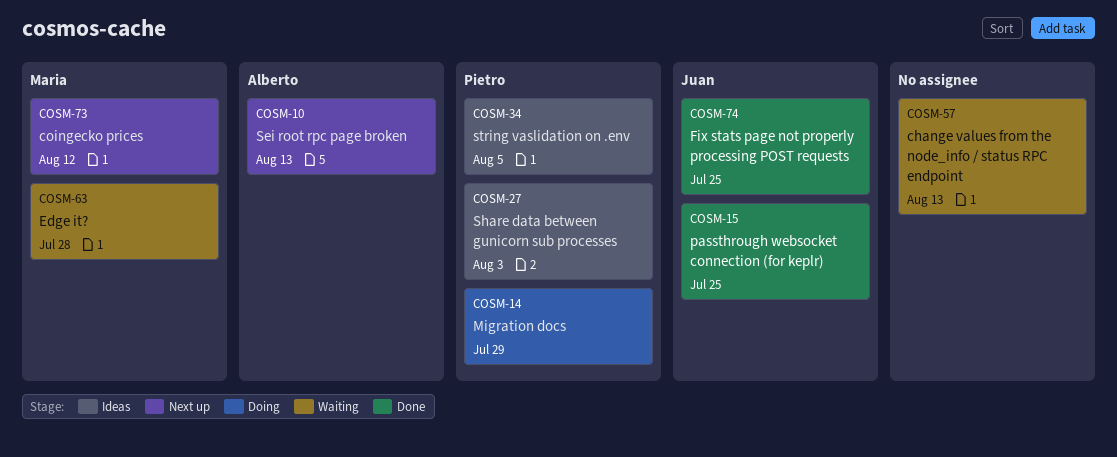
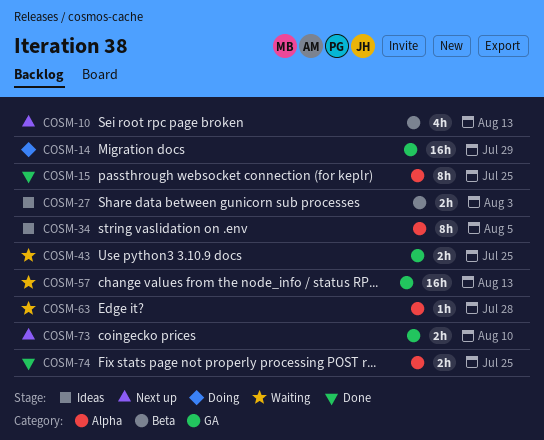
COSM-43: none -> present
COSM-73, due: Aug 12 -> Aug 10

